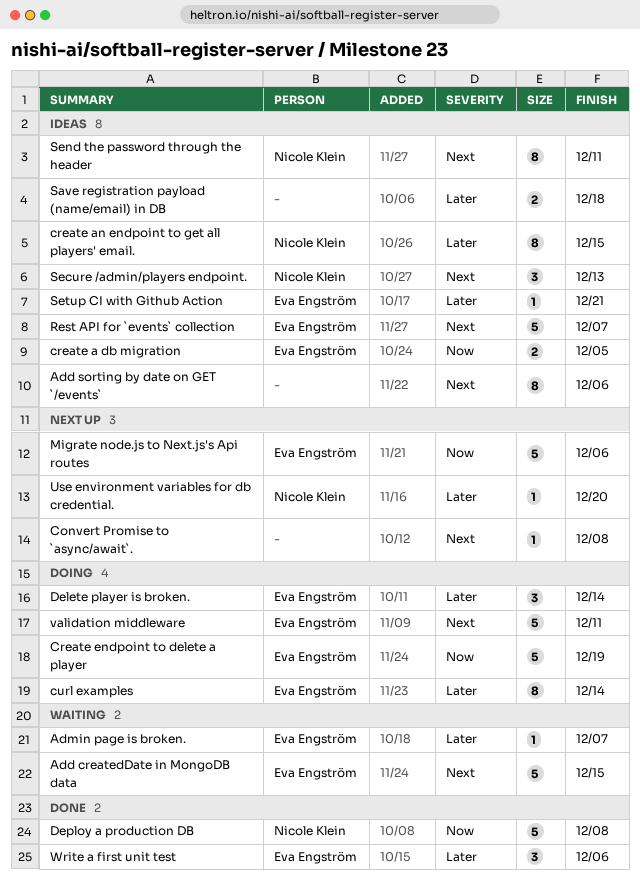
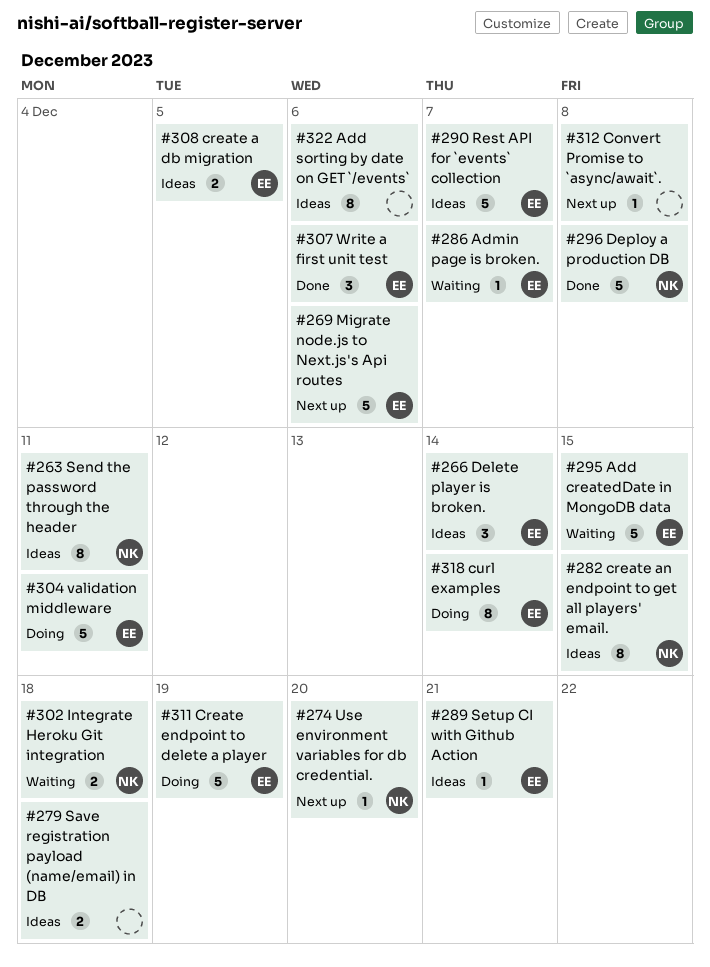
Delete player is broken., status: Doing -> Ideas
Integrate Heroku Git integration: none -> present
Secure /admin/players endpoint.: present -> none

